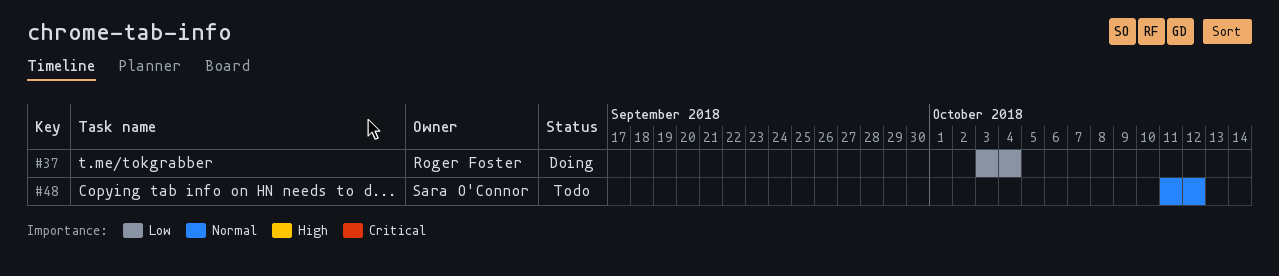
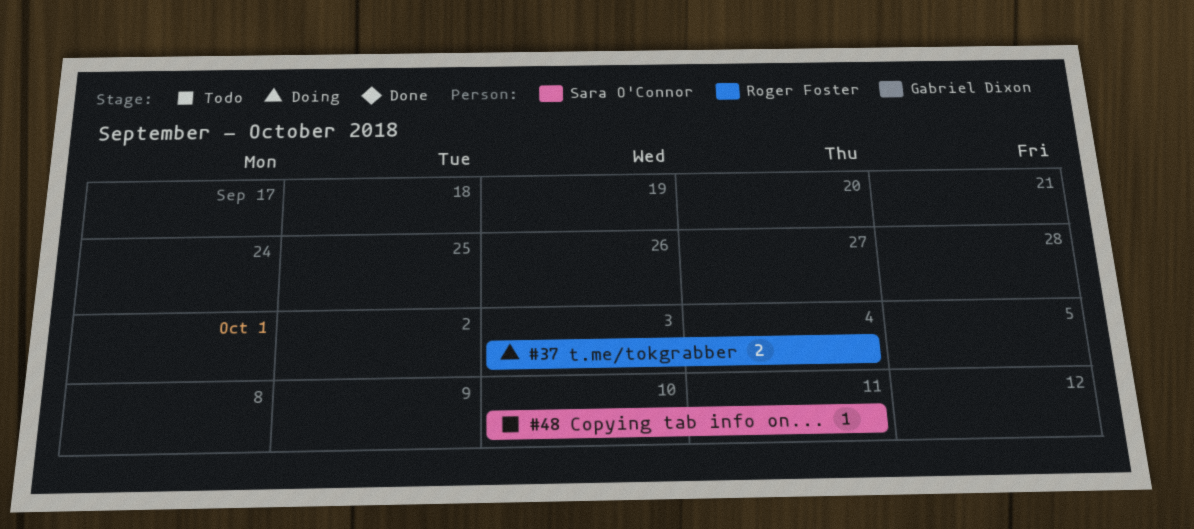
#48, start: Oct 11 -> Oct 10
#48, due: Oct 12 -> Oct 11

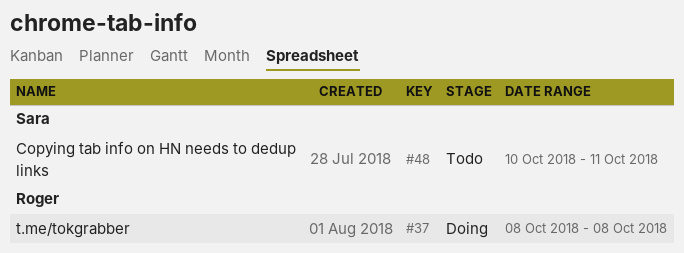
#37, start: Oct 3 -> Oct 8
#37, due: Oct 4 -> Oct 8

